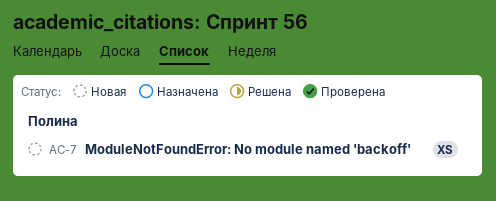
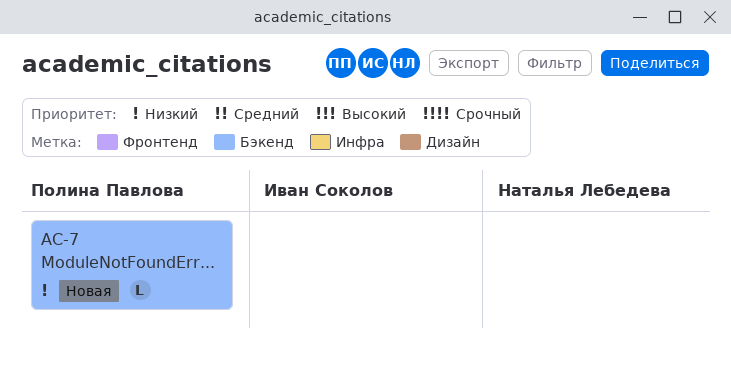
AC-7, estimate: XS -> L

